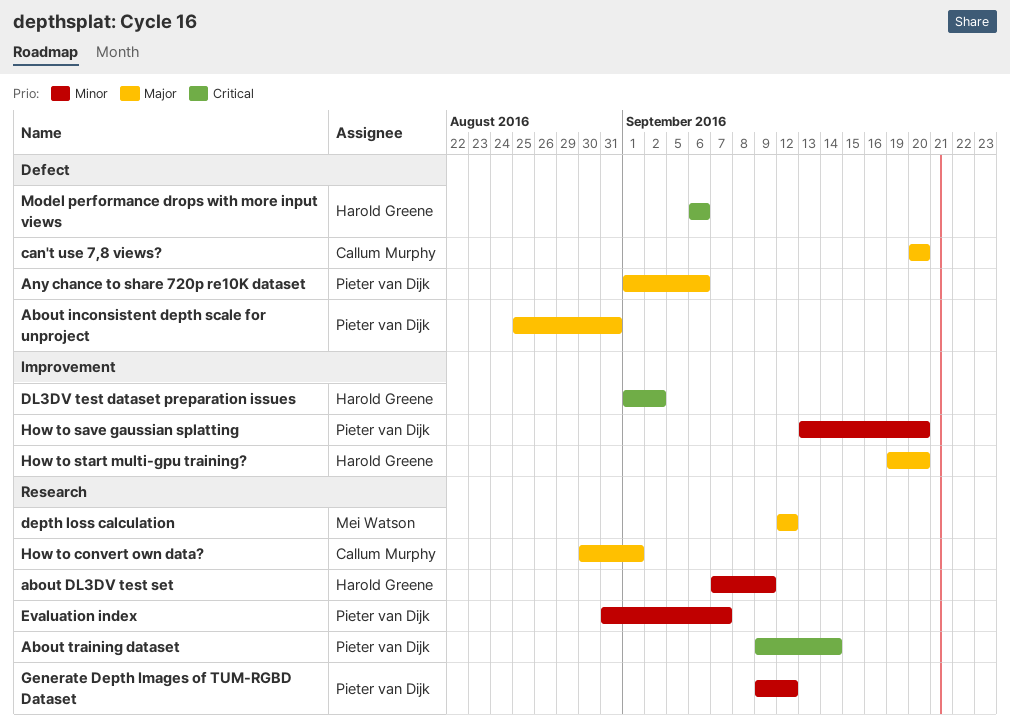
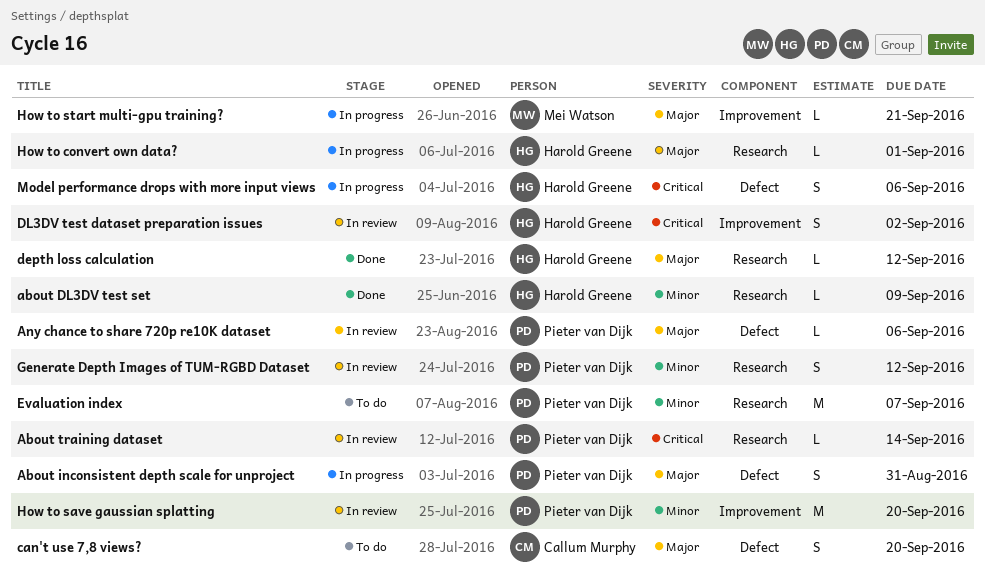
depth loss calculation, owner: Mei Watson -> Harold Greene
How to convert own data?, owner: Callum Murphy -> Harold Greene
How to start multi-gpu training?, owner: Harold Greene -> Mei Watson
How to start multi-gpu training?, due: Sep 20 -> Sep 21

